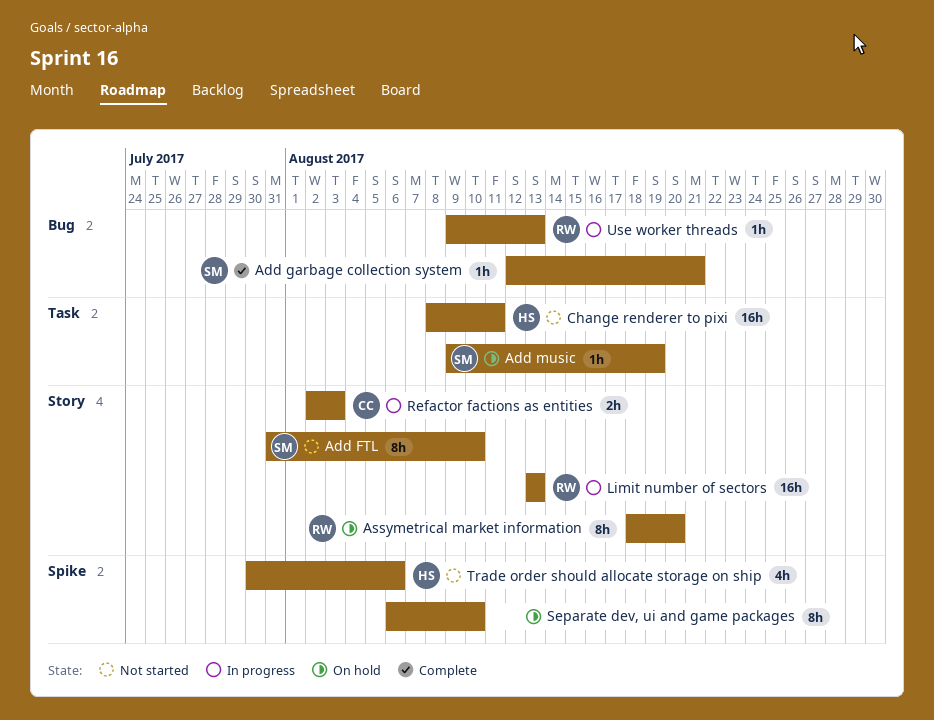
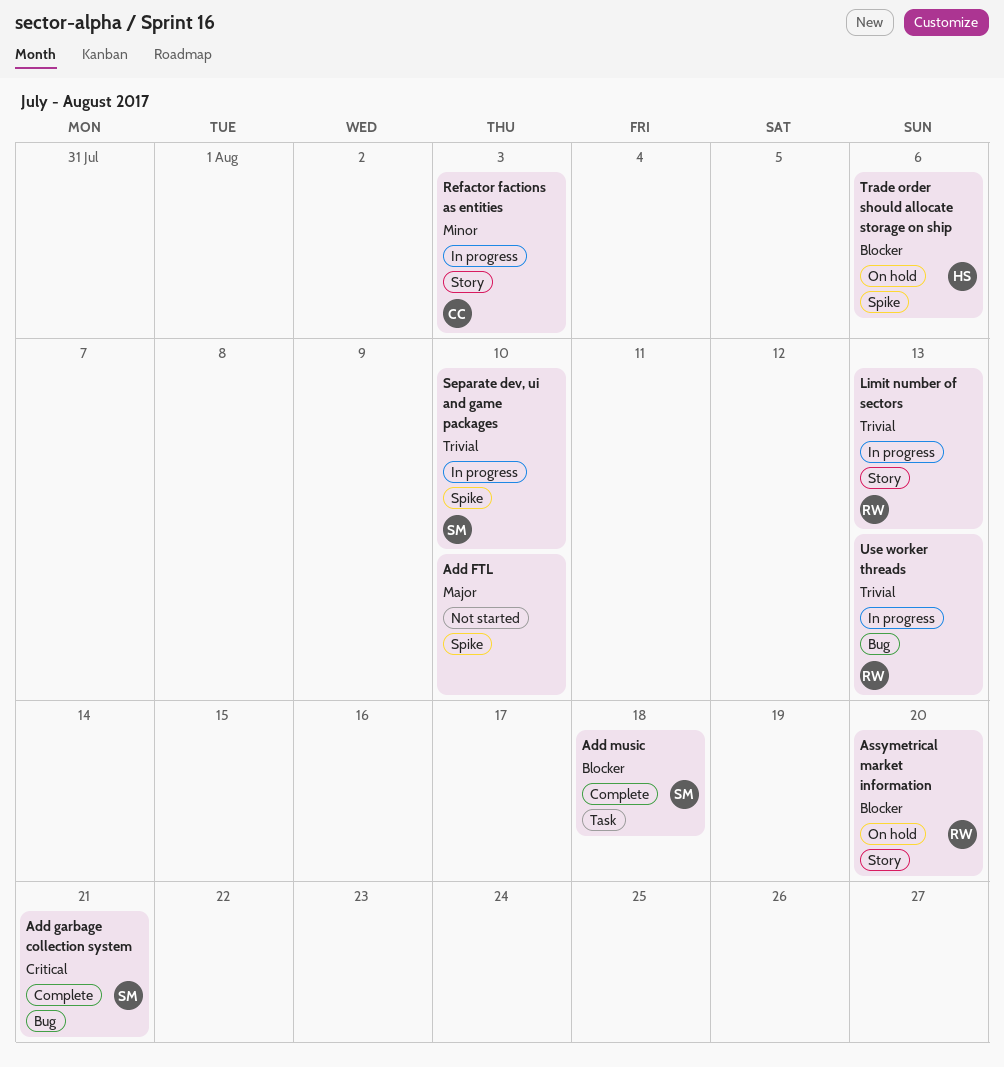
Add FTL, owner: SM -> none
Add FTL, label: Story -> Spike
Add music, status: On hold -> Complete
Add music, due: Aug 19 -> Aug 18
Change renderer to pixi: present -> none
Separate dev, ui and game packages, status: On hold -> In progress
Separate dev, ui and game packages, owner: none -> SM
Trade order should allocate storage on ship, status: Not started -> On hold

